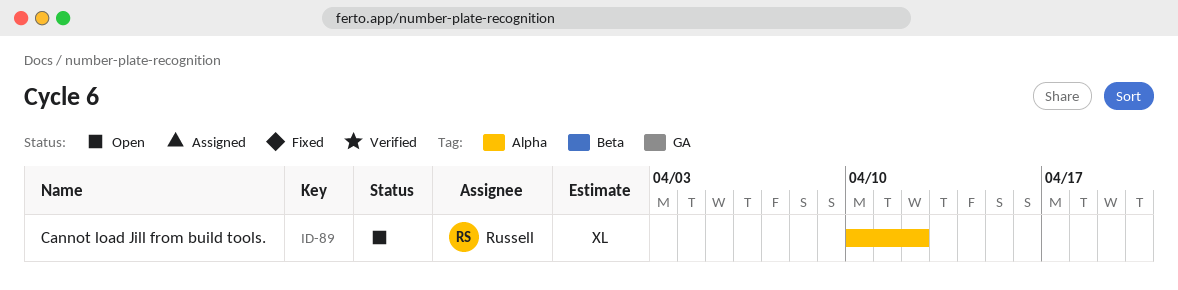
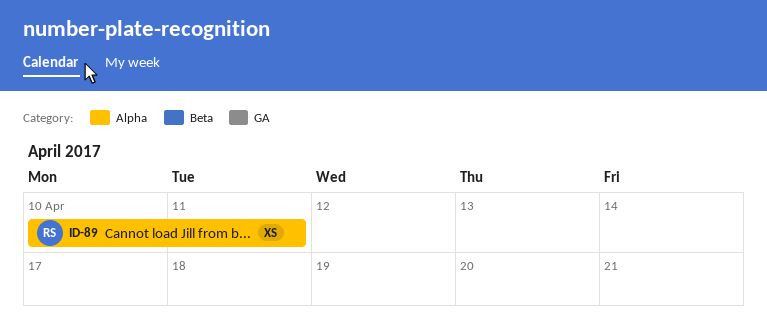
ID-89, estimate: XL -> XS
ID-89, due: Apr 12 -> Apr 11

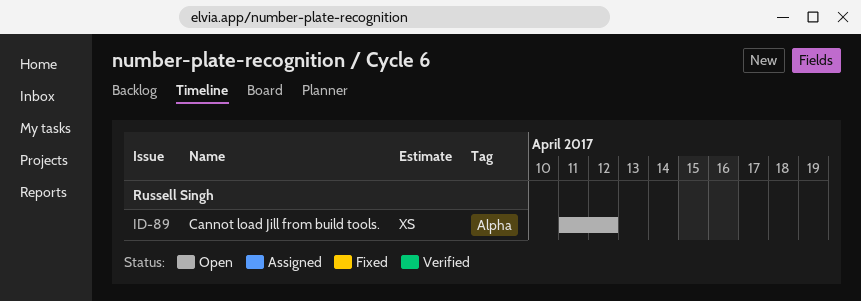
ID-89, start: Apr 10 -> Apr 11
ID-89, due: Apr 11 -> Apr 12

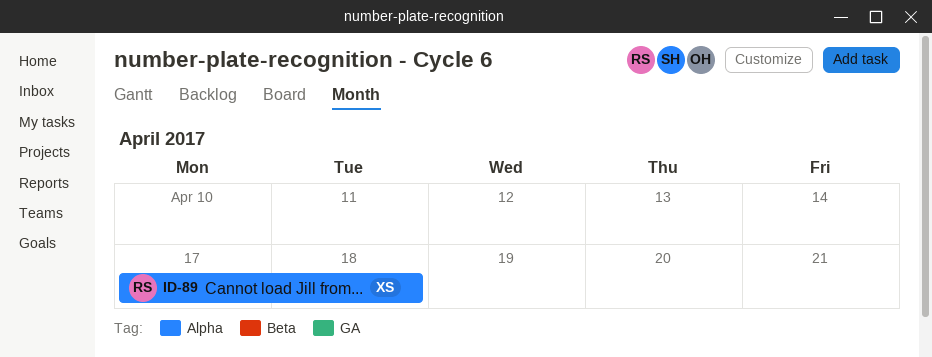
ID-89, start: Apr 11 -> Apr 17
ID-89, due: Apr 12 -> Apr 18

